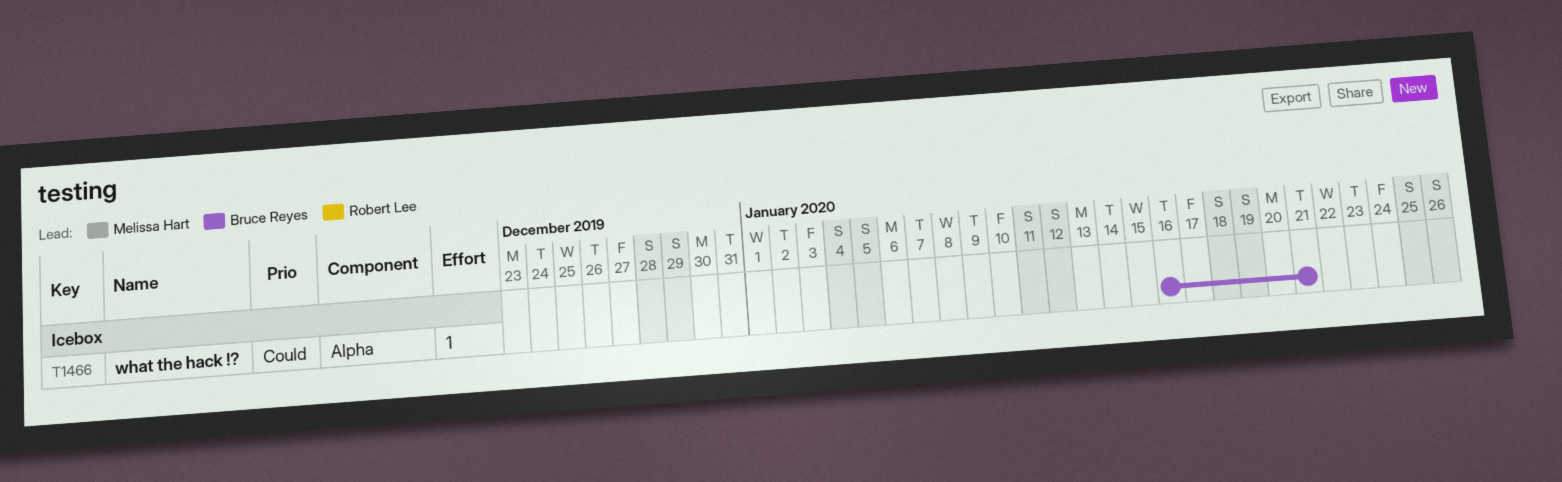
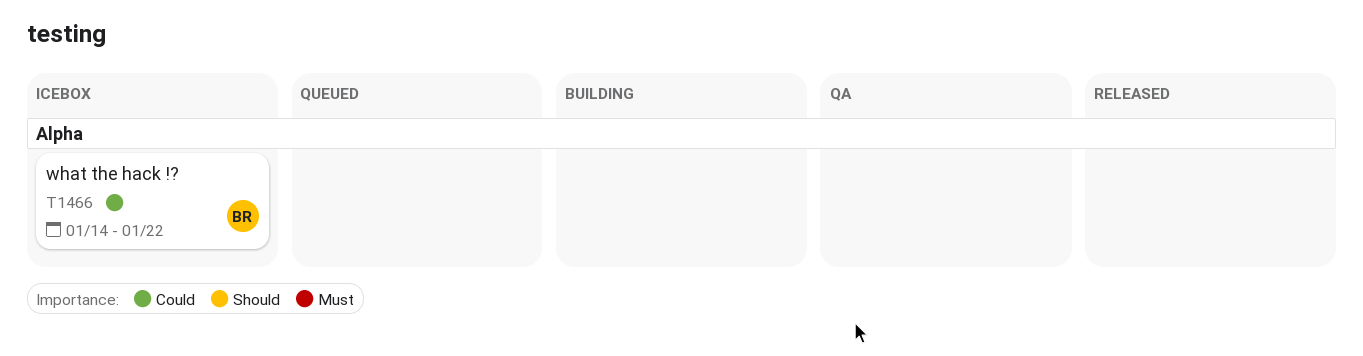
T1466, start: Jan 16 -> Jan 14
T1466, due: Jan 21 -> Jan 22

